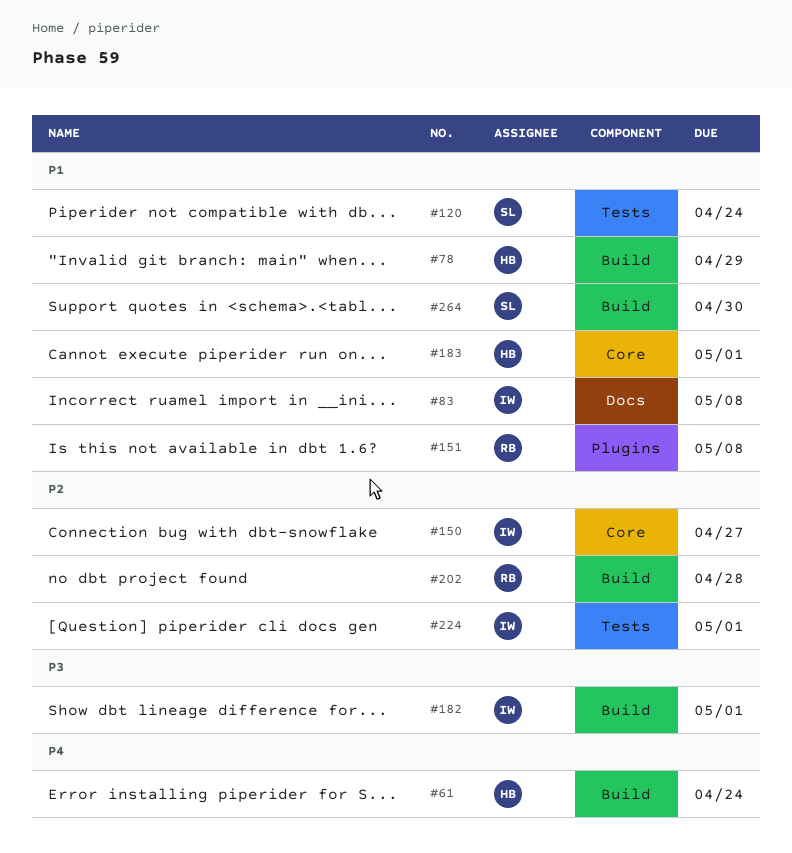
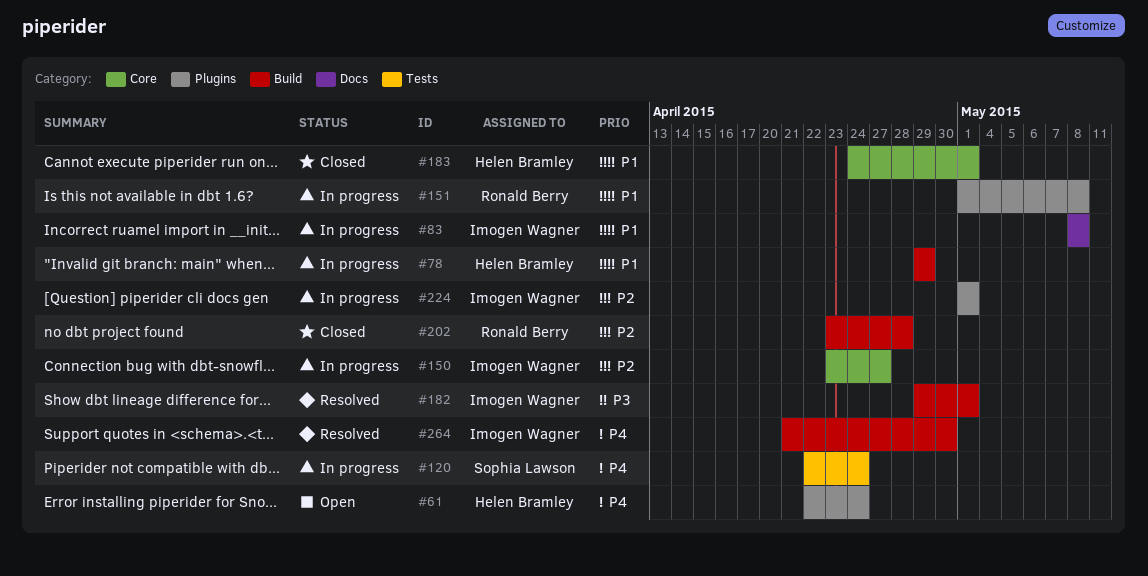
#61, label: Build -> Plugins
#120, priority: P1 -> P4
#224, label: Tests -> Plugins
#264, owner: Sophia Lawson -> Imogen Wagner
#264, priority: P1 -> P4

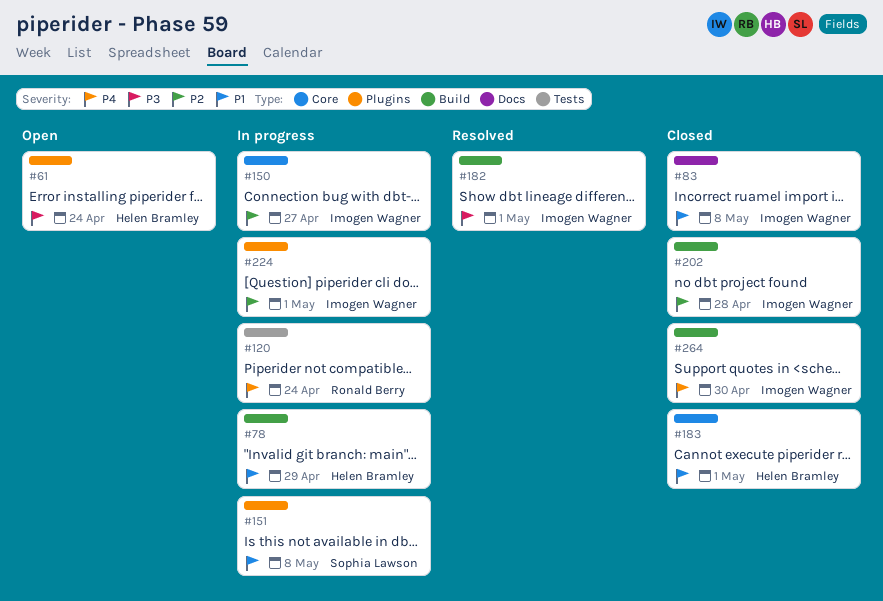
#61, priority: P4 -> P3
#83, status: In progress -> Closed
#120, owner: Sophia Lawson -> Ronald Berry
#151, owner: Ronald Berry -> Sophia Lawson
#202, owner: Ronald Berry -> Imogen Wagner
#264, status: Resolved -> Closed

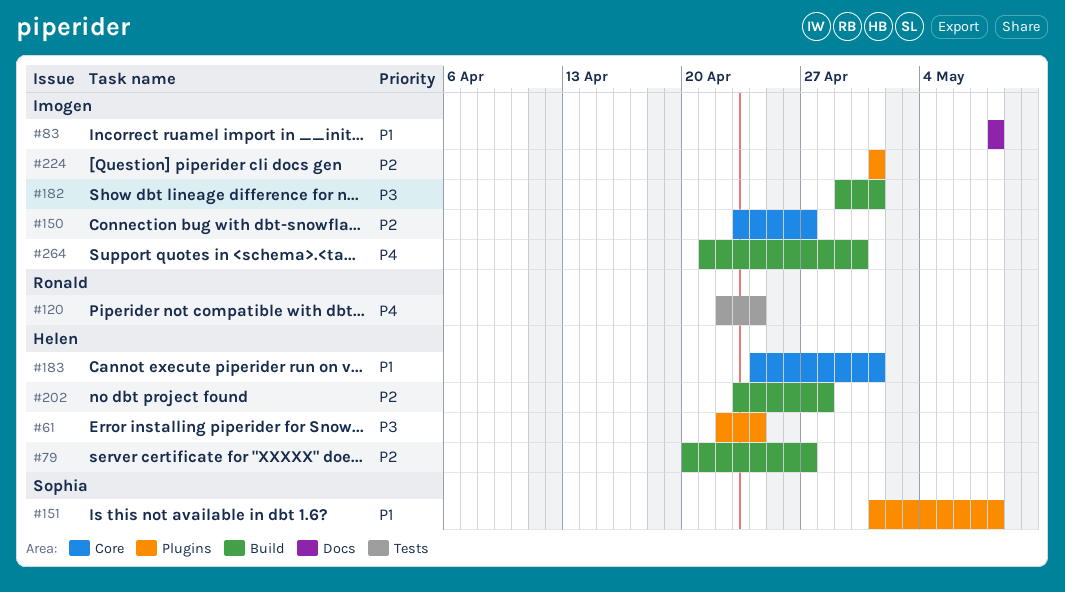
#78: present -> none
#79: none -> present
#202, owner: Imogen Wagner -> Helen Bramley

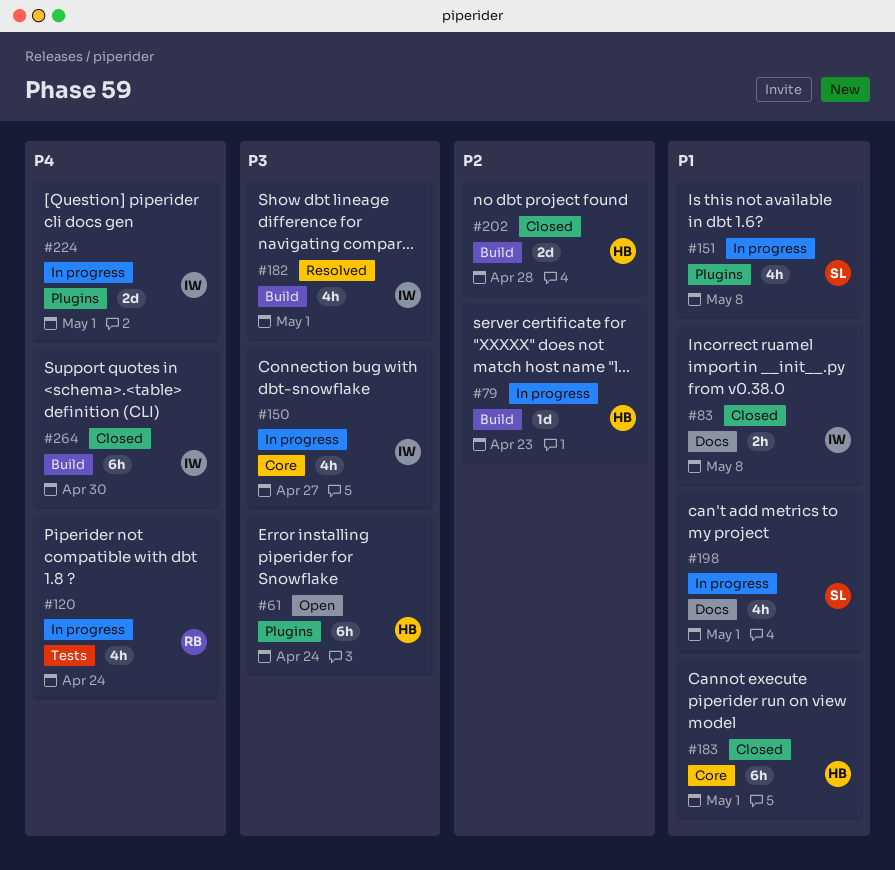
#79, due: Apr 27 -> Apr 23
#150, priority: P2 -> P3
#198: none -> present
#224, priority: P2 -> P4

